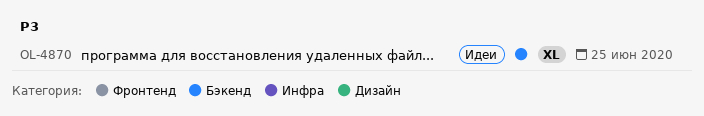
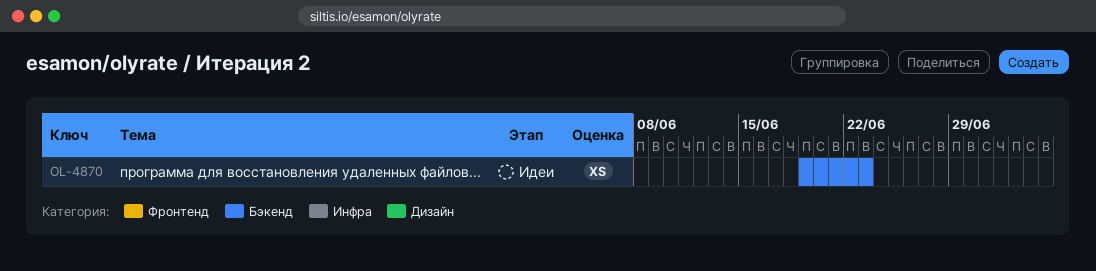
OL-4870, estimate: XL -> XS
OL-4870, due: Jun 25 -> Jun 23

